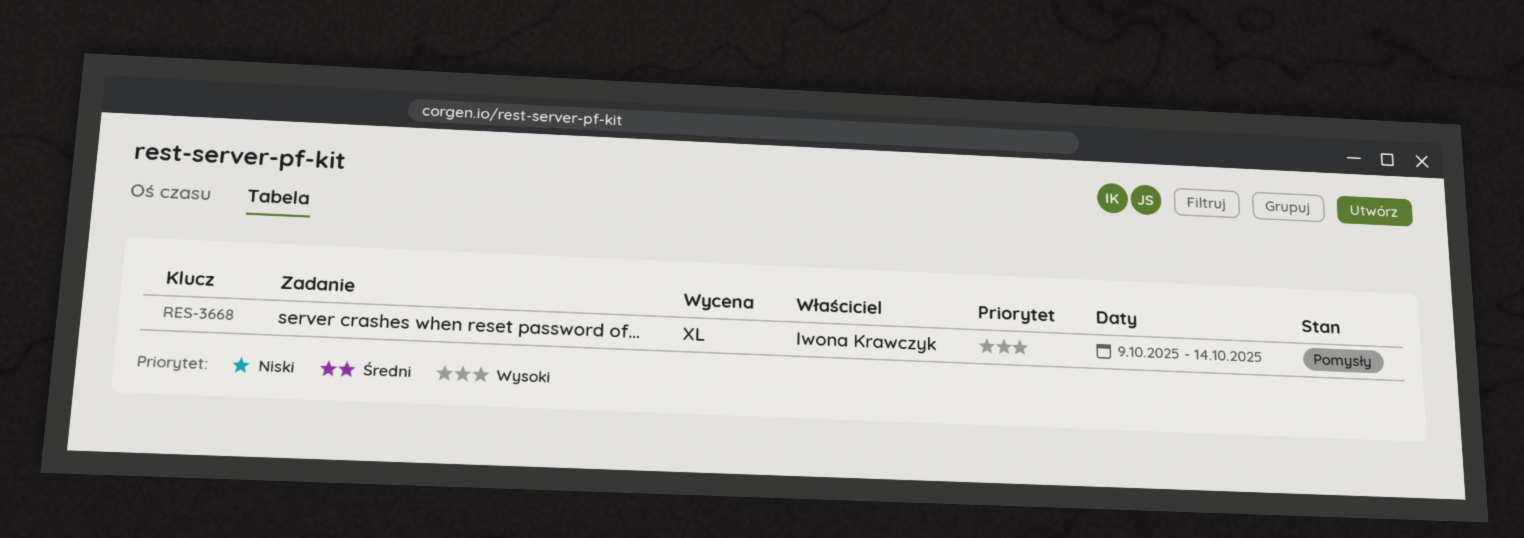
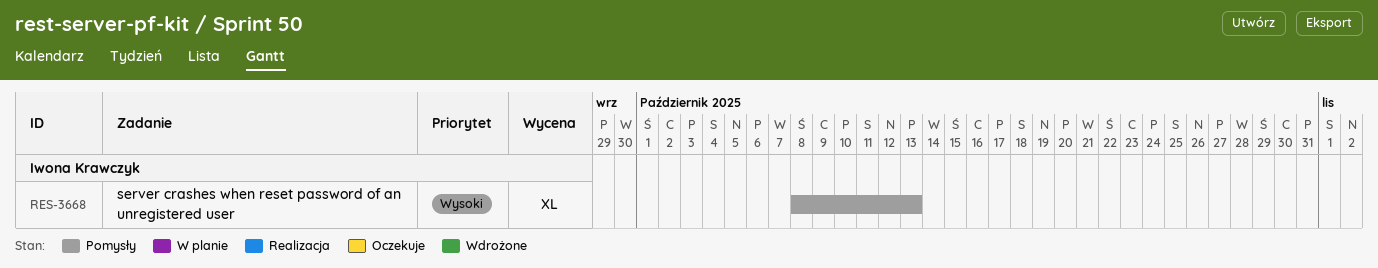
RES-3668, start: Oct 9 -> Oct 8
RES-3668, due: Oct 14 -> Oct 13

